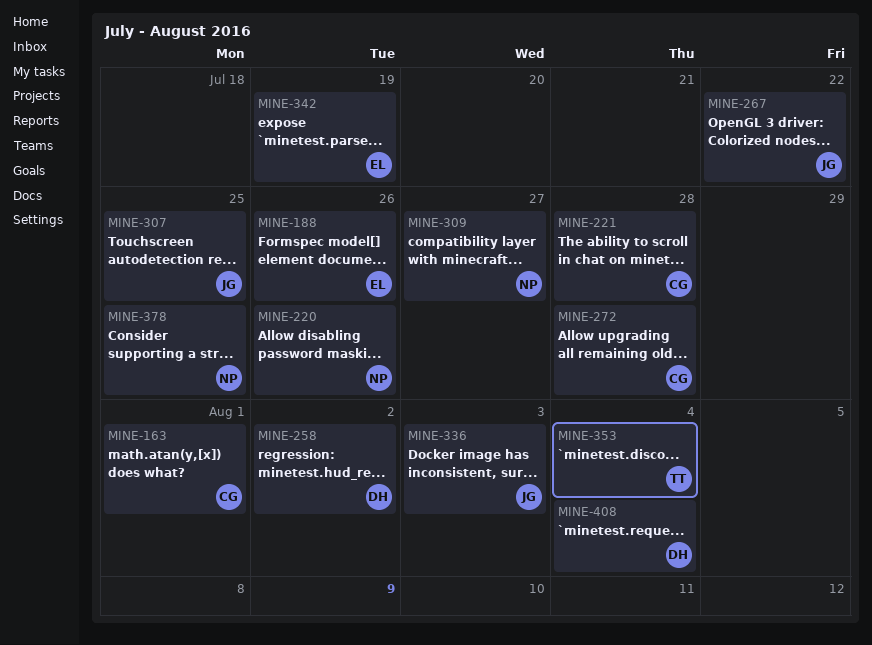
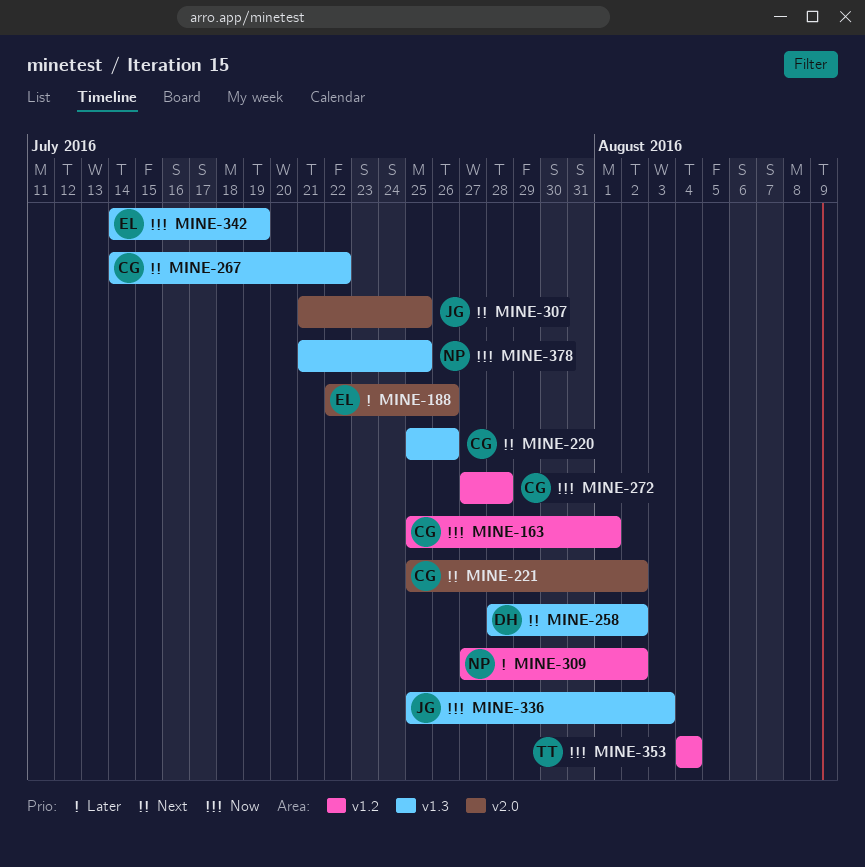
MINE-220, owner: NP -> CG
MINE-221, due: Jul 28 -> Aug 2
MINE-267, owner: JG -> CG
MINE-309, due: Jul 27 -> Aug 2
MINE-408: present -> none

